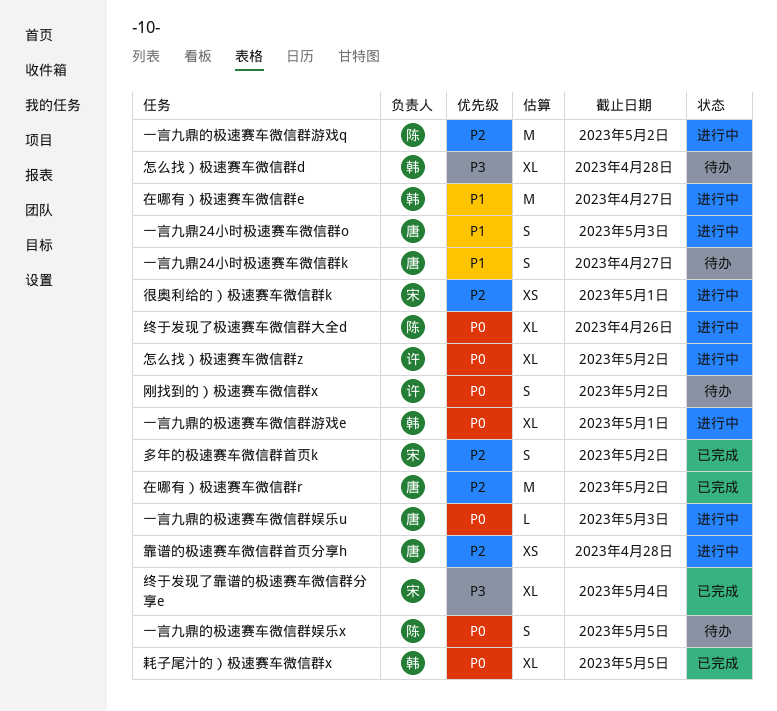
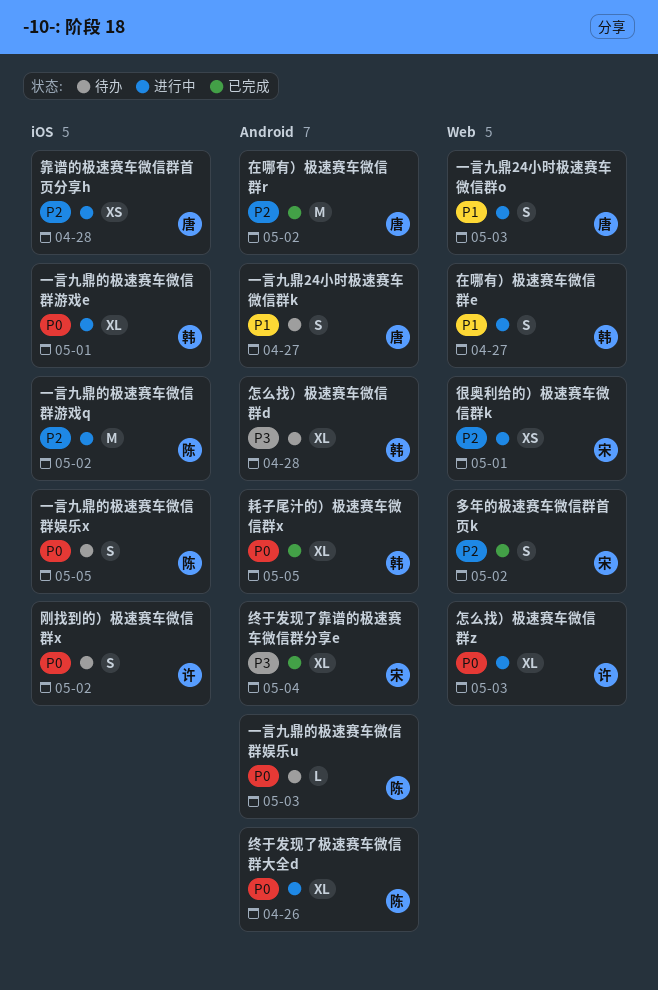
一言九鼎的极速赛车微信群娱乐u, status: 进行中 -> 待办
一言九鼎的极速赛车微信群娱乐u, owner: 唐 -> 陈
在哪有）极速赛车微信群e, estimate: M -> S
怎么找）极速赛车微信群z, due: May 2 -> May 3

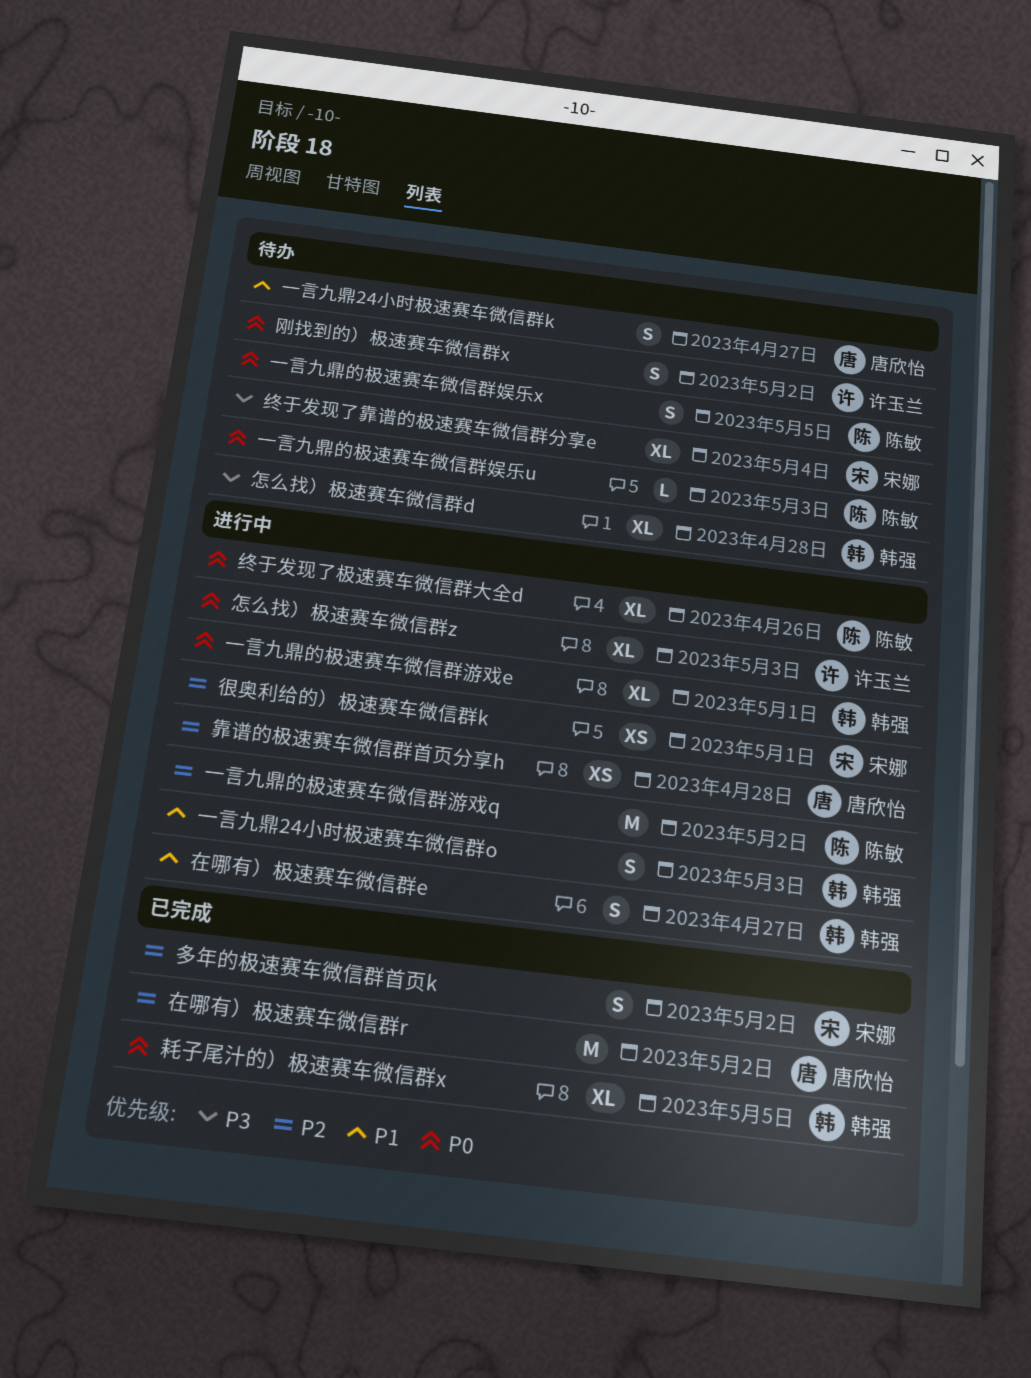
一言九鼎24小时极速赛车微信群o, owner: 唐欣怡 -> 韩强
终于发现了靠谱的极速赛车微信群分享e, status: 已完成 -> 待办

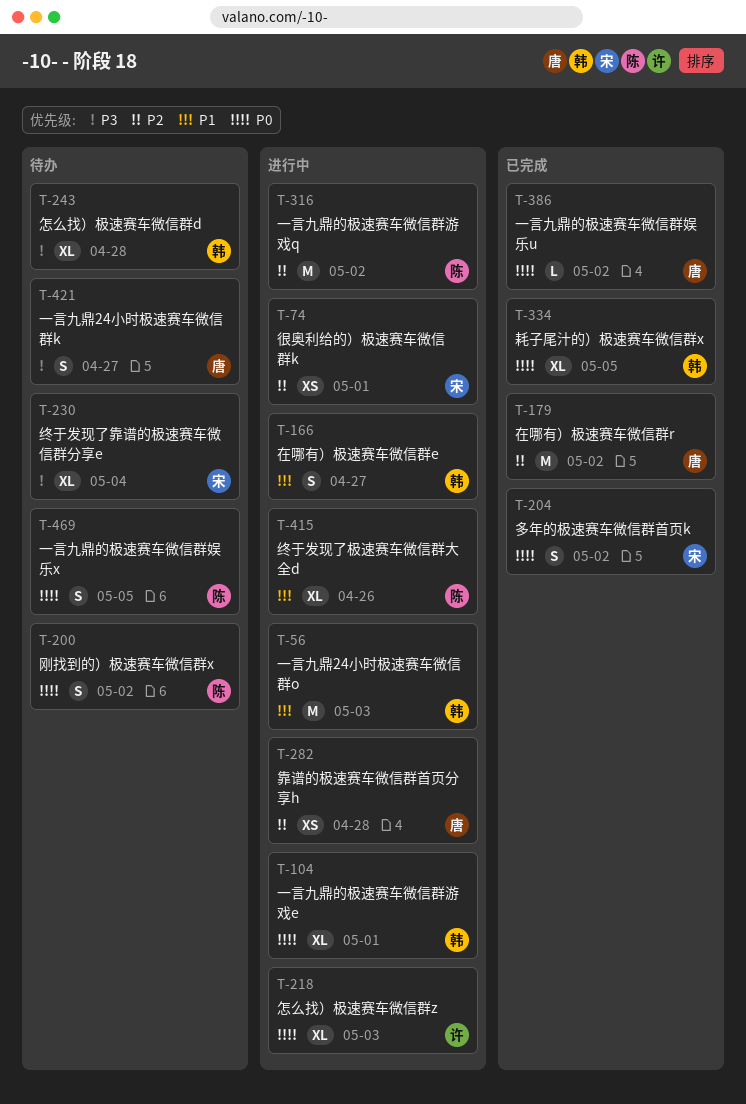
一言九鼎24小时极速赛车微信群k, priority: P1 -> P3
一言九鼎24小时极速赛车微信群o, estimate: S -> M
一言九鼎的极速赛车微信群娱乐u, status: 待办 -> 已完成
一言九鼎的极速赛车微信群娱乐u, owner: 陈敏 -> 唐欣怡
一言九鼎的极速赛车微信群娱乐u, due: May 3 -> May 2
刚找到的）极速赛车微信群x, owner: 许玉兰 -> 陈敏
多年的极速赛车微信群首页k, priority: P2 -> P0
终于发现了极速赛车微信群大全d, priority: P0 -> P1

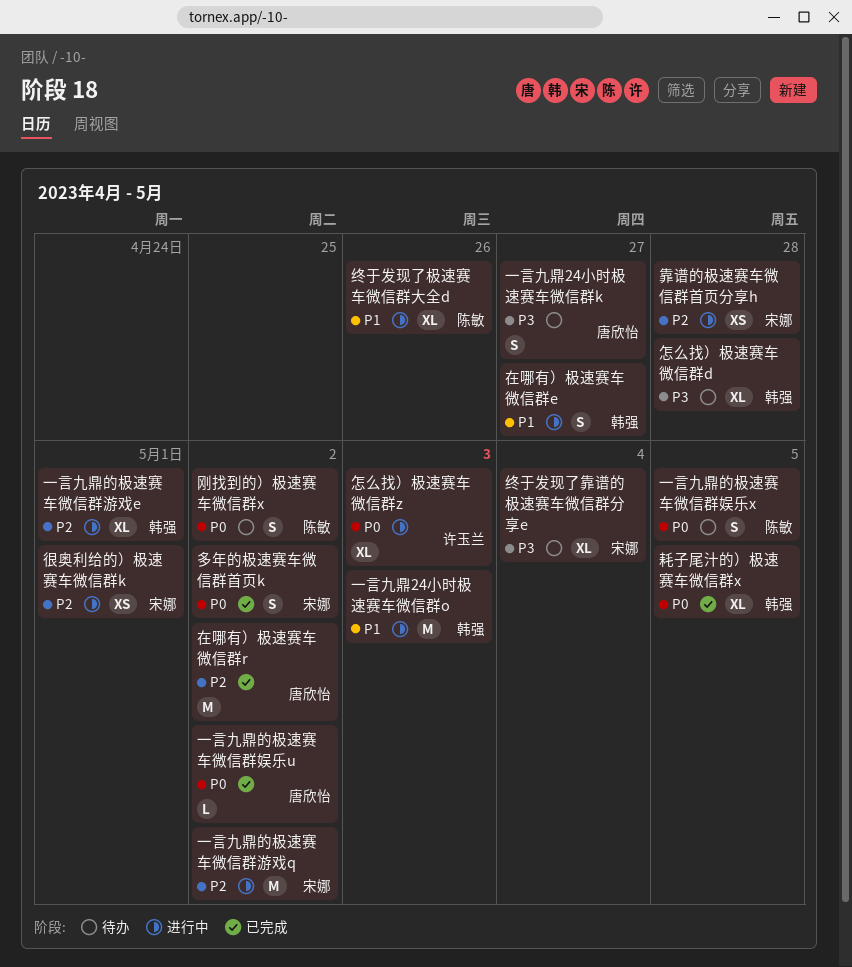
一言九鼎的极速赛车微信群游戏e, priority: P0 -> P2
一言九鼎的极速赛车微信群游戏q, owner: 陈敏 -> 宋娜
靠谱的极速赛车微信群首页分享h, owner: 唐欣怡 -> 宋娜

